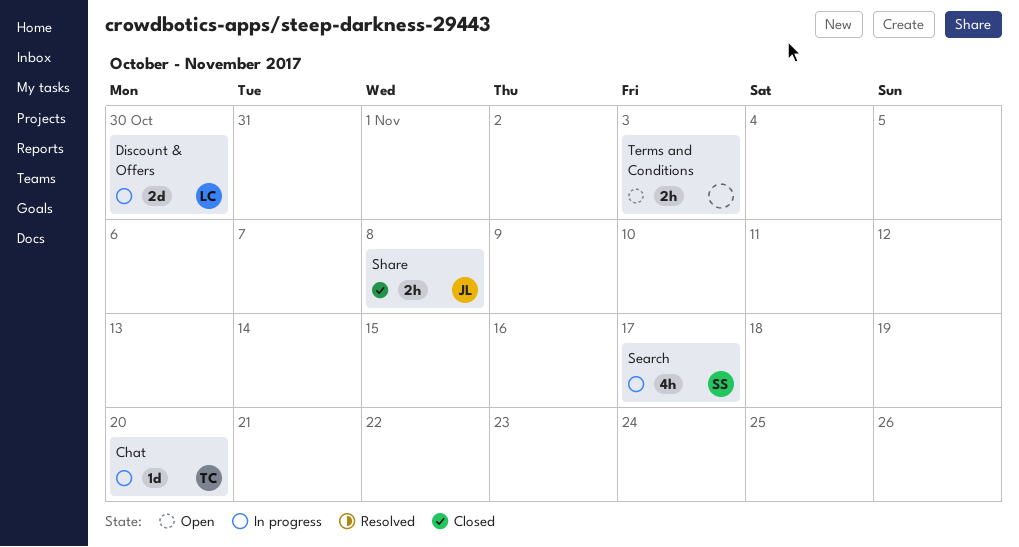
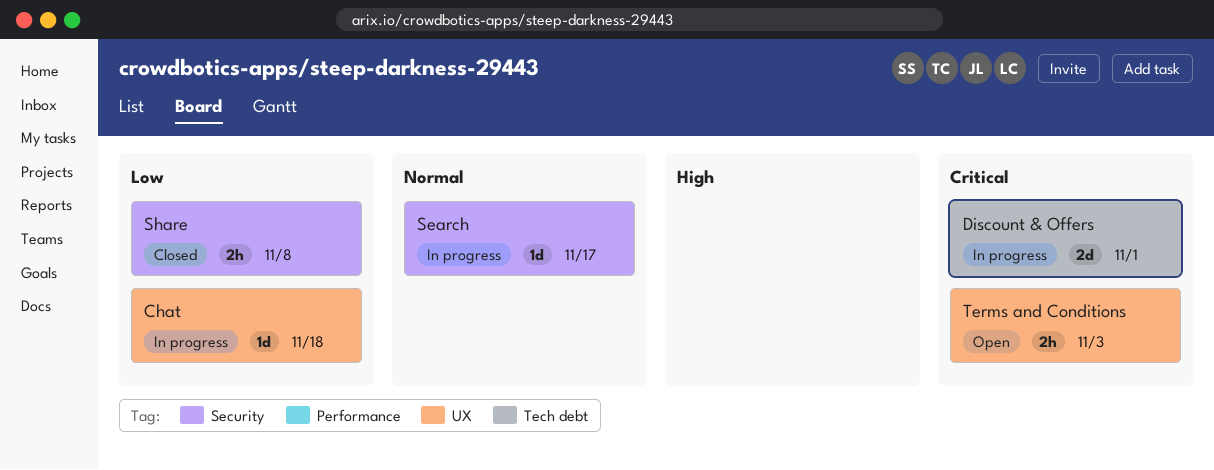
Chat, due: Nov 20 -> Nov 18
Discount & Offers, due: Oct 30 -> Nov 1
Search, estimate: 4h -> 1d

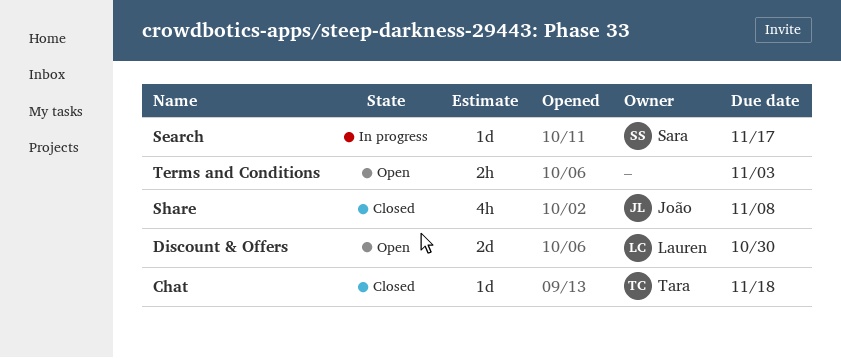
Chat, status: In progress -> Closed
Discount & Offers, status: In progress -> Open
Discount & Offers, due: Nov 1 -> Oct 30
Share, estimate: 2h -> 4h

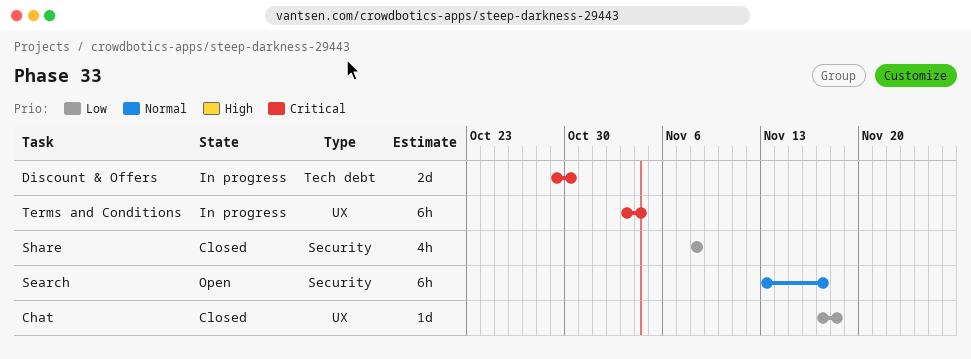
Discount & Offers, status: Open -> In progress
Search, status: In progress -> Open
Search, estimate: 1d -> 6h
Terms and Conditions, status: Open -> In progress
Terms and Conditions, estimate: 2h -> 6h
Terms and Conditions, due: Nov 3 -> Nov 4

